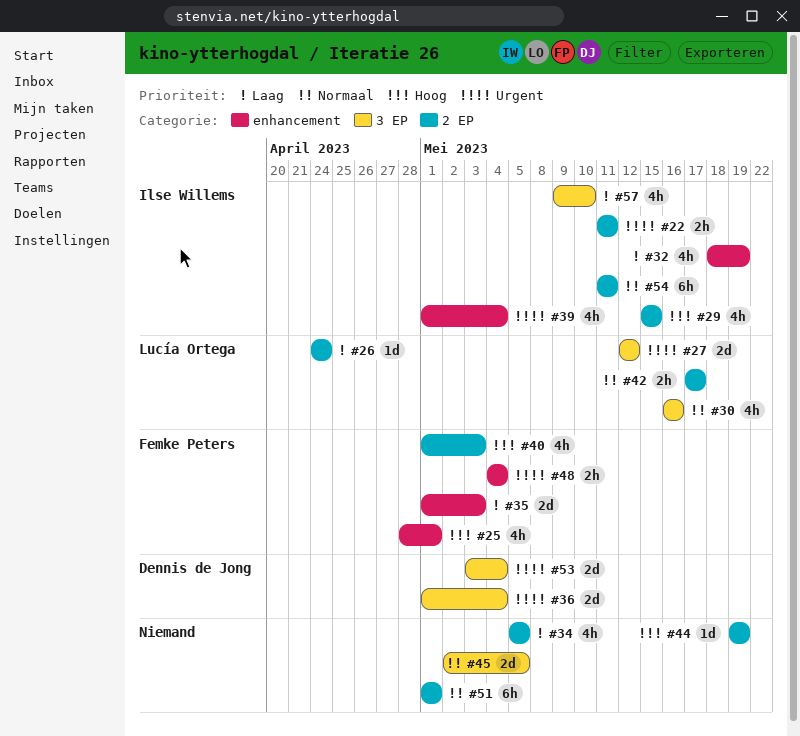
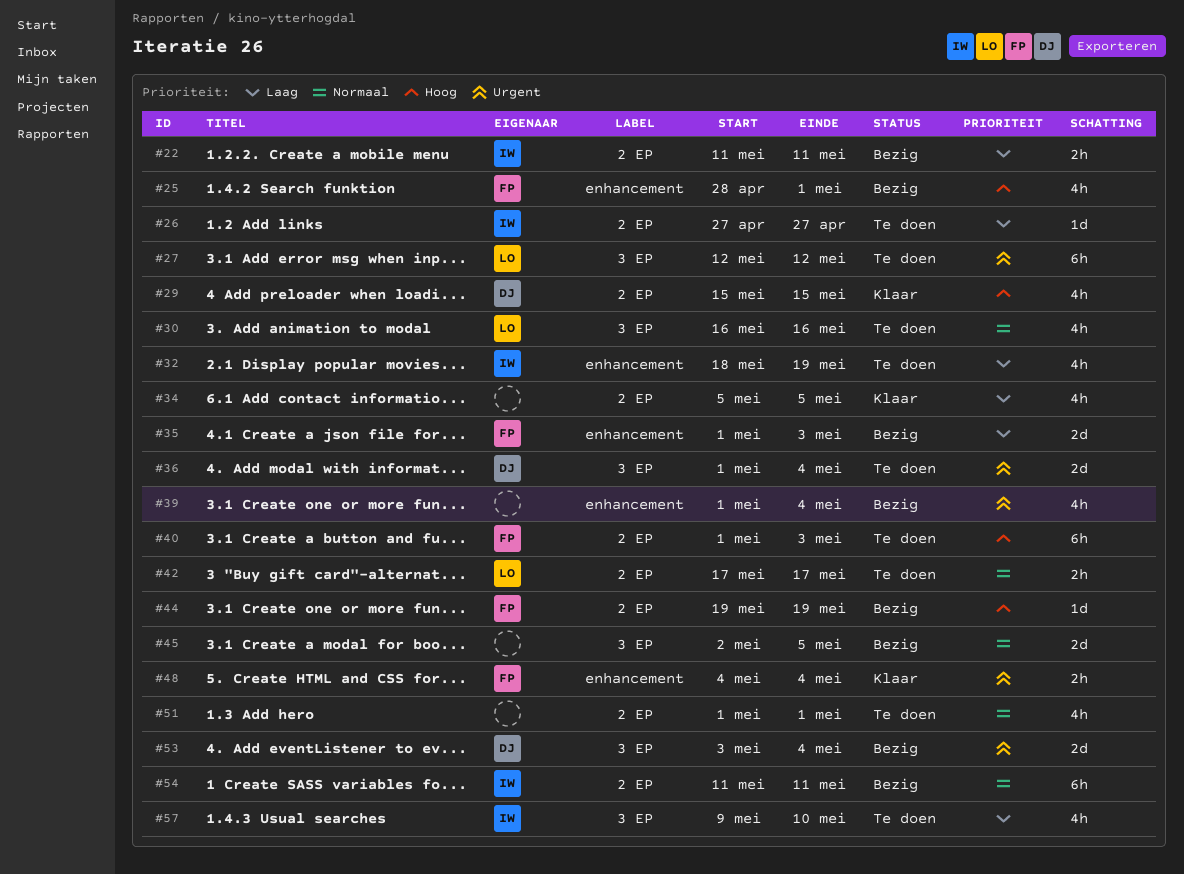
#22, priority: Urgent -> Laag
#26, owner: Lucía Ortega -> Ilse Willems
#26, start: Apr 24 -> Apr 27
#26, due: Apr 24 -> Apr 27
#27, estimate: 2d -> 6h
#29, owner: Ilse Willems -> Dennis de Jong
#39, owner: Ilse Willems -> none
#40, estimate: 4h -> 6h
#44, owner: none -> Femke Peters
#51, estimate: 6h -> 4h

